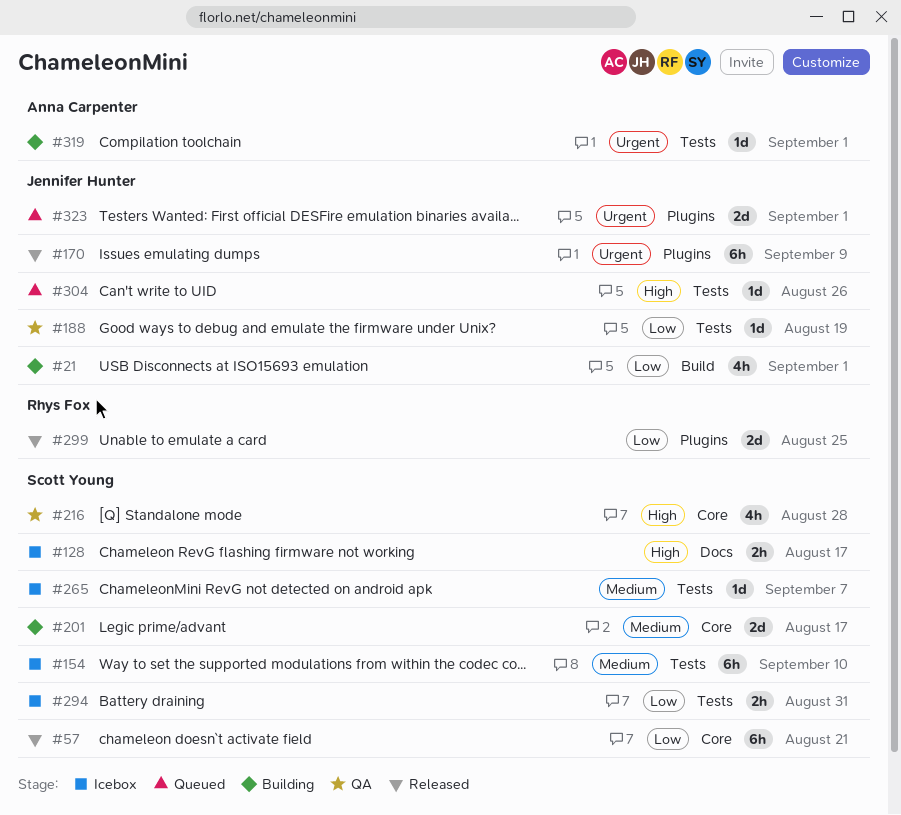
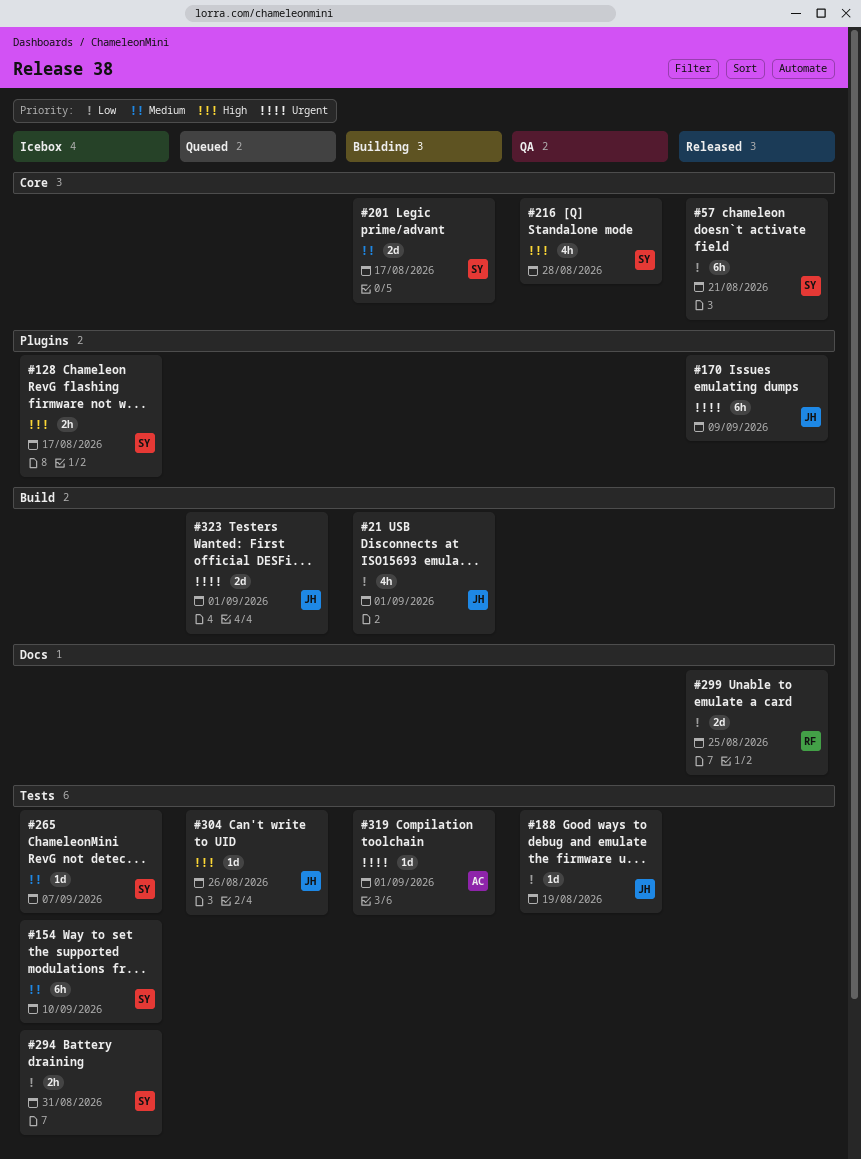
#128, label: Docs -> Plugins
#299, label: Plugins -> Docs
#323, label: Plugins -> Build

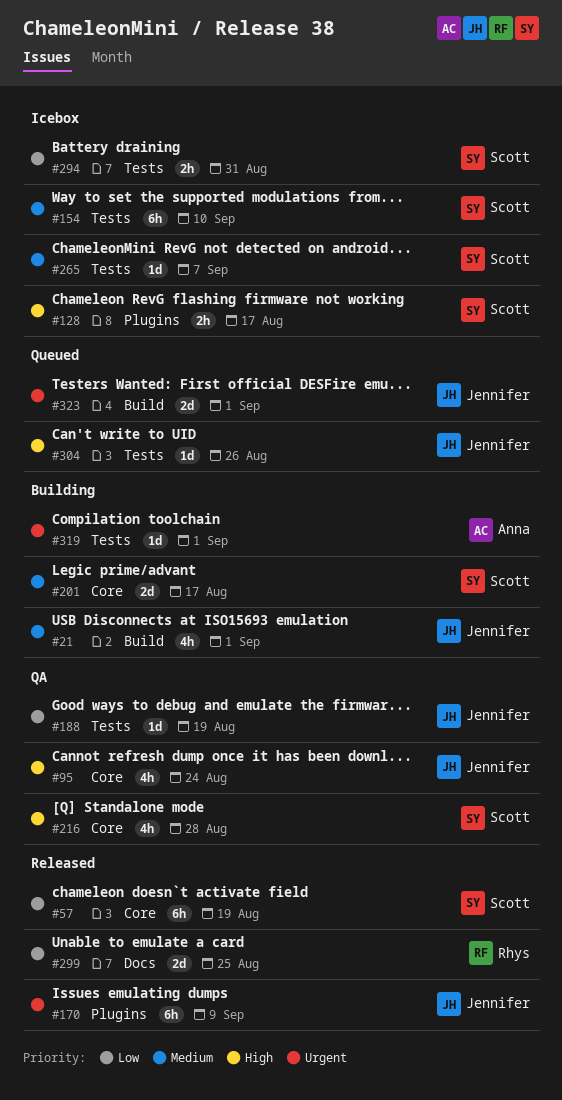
#21, priority: Low -> Medium
#57, due: Aug 21 -> Aug 19
#95: none -> present

